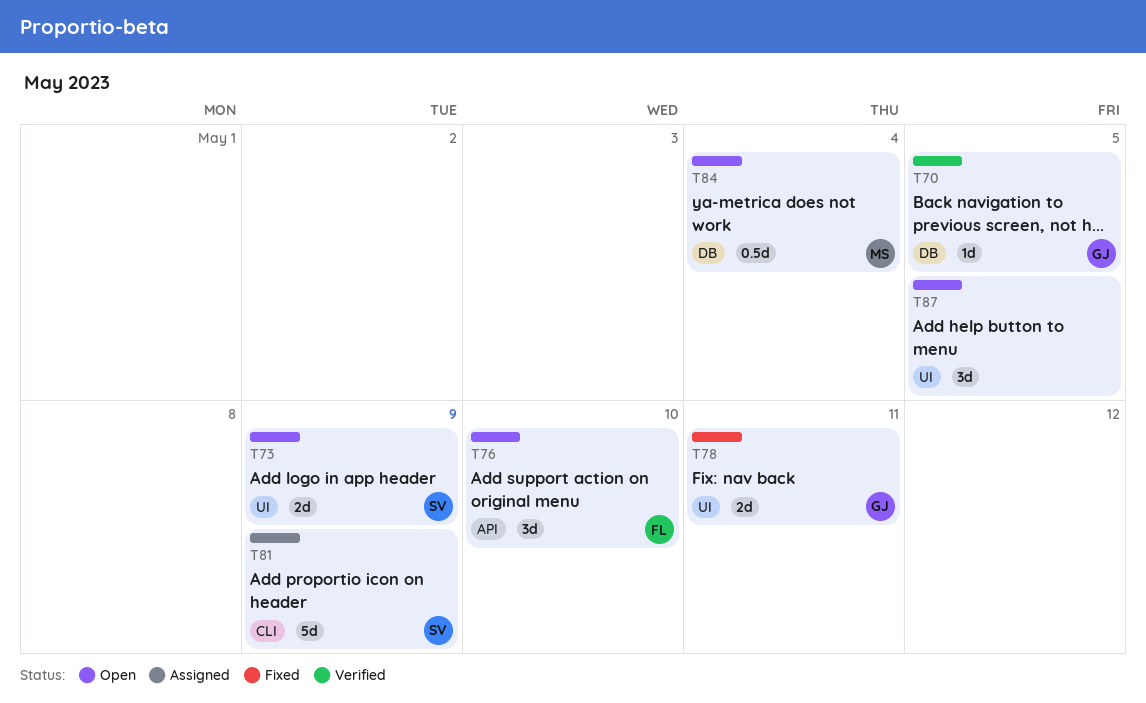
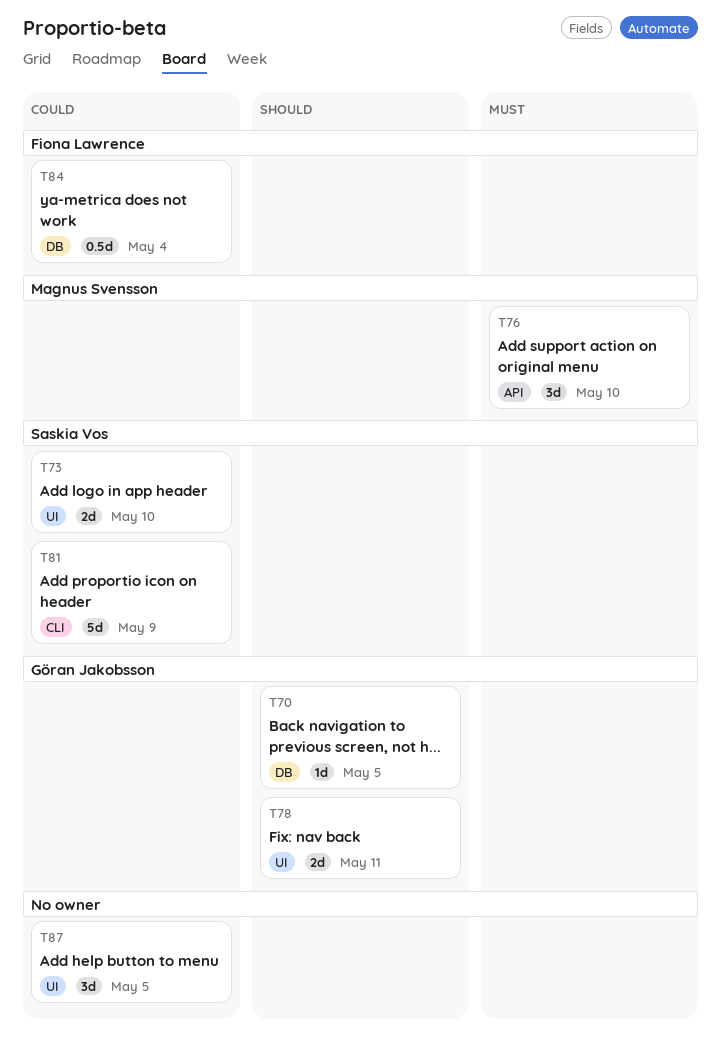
T73, due: May 9 -> May 10
T76, owner: Fiona Lawrence -> Magnus Svensson
T84, owner: Magnus Svensson -> Fiona Lawrence

